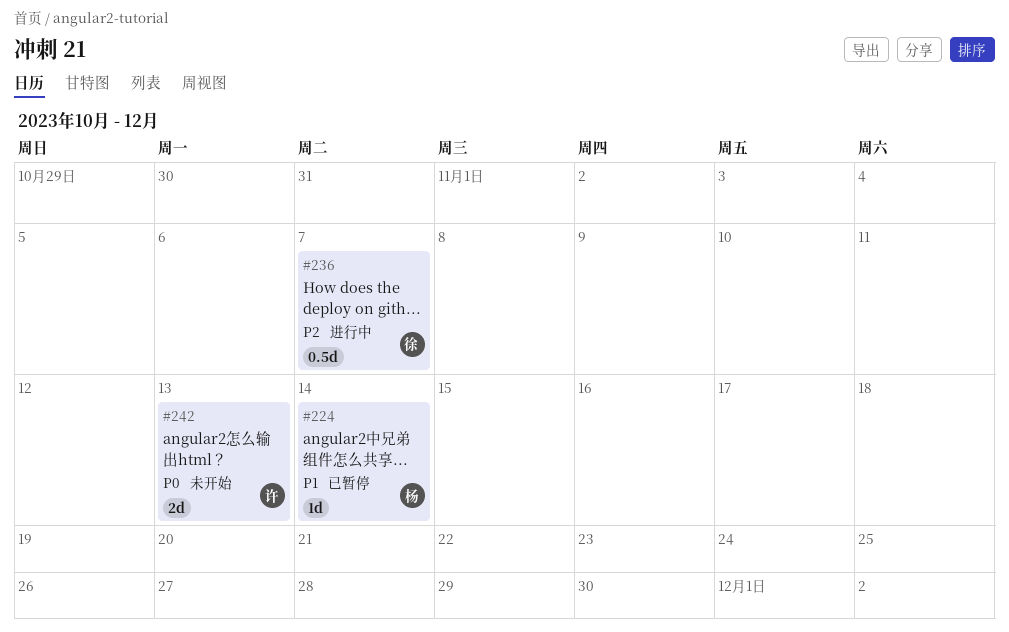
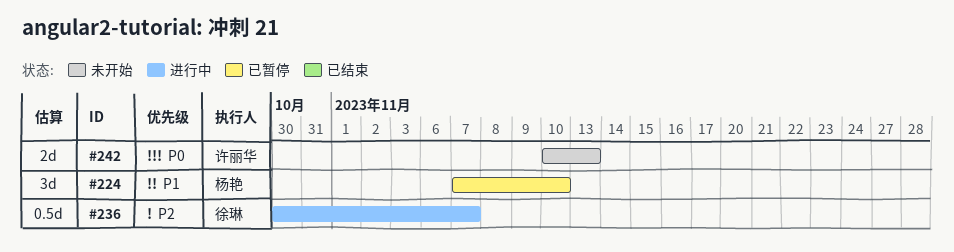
#224, estimate: 1d -> 3d
#224, due: Nov 14 -> Nov 10

